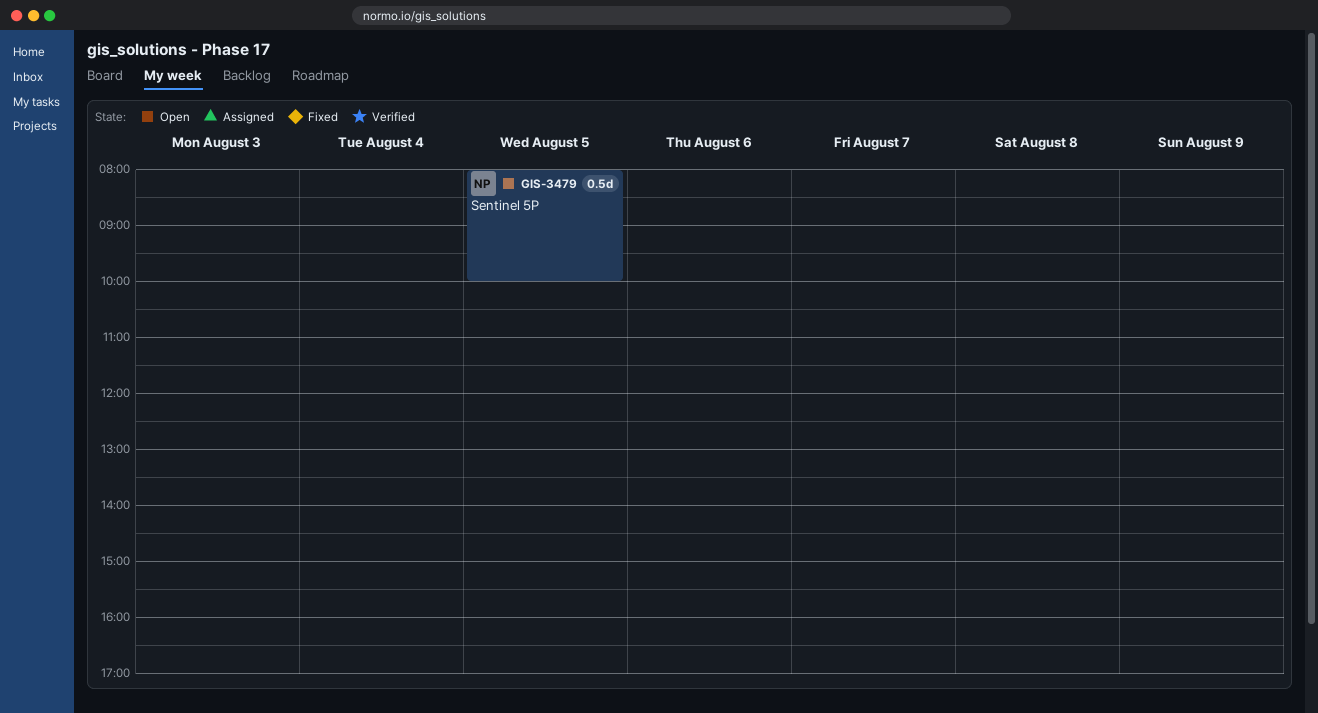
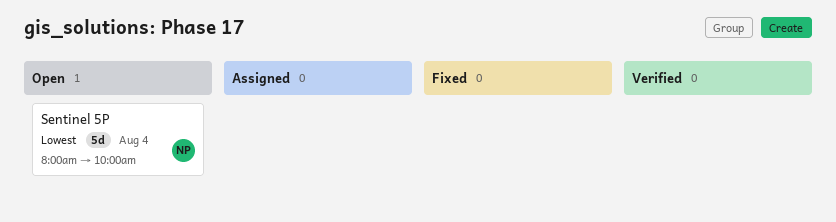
Sentinel 5P, estimate: 0.5d -> 5d
Sentinel 5P, day: Aug 5 -> Aug 4

